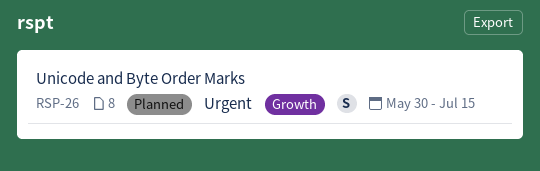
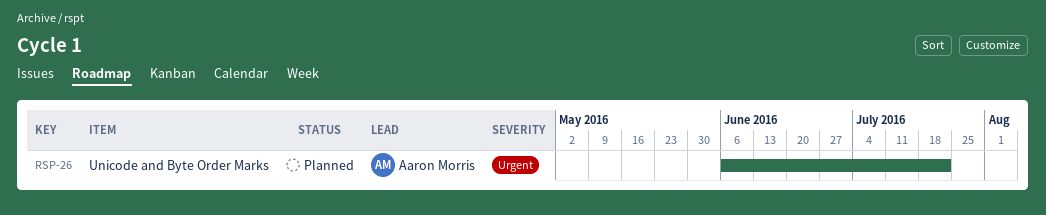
RSP-26, start: May 30 -> Jun 6
RSP-26, due: Jul 15 -> Jul 22

